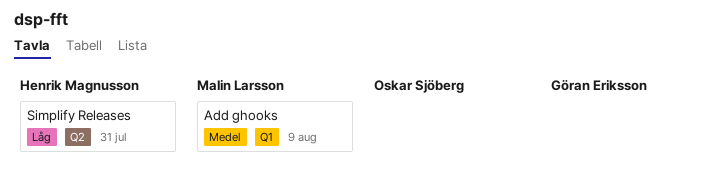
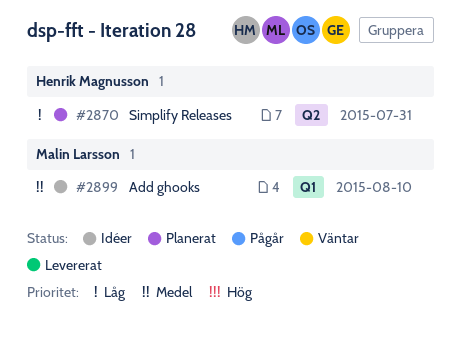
Add ghooks, due: Aug 9 -> Aug 10

